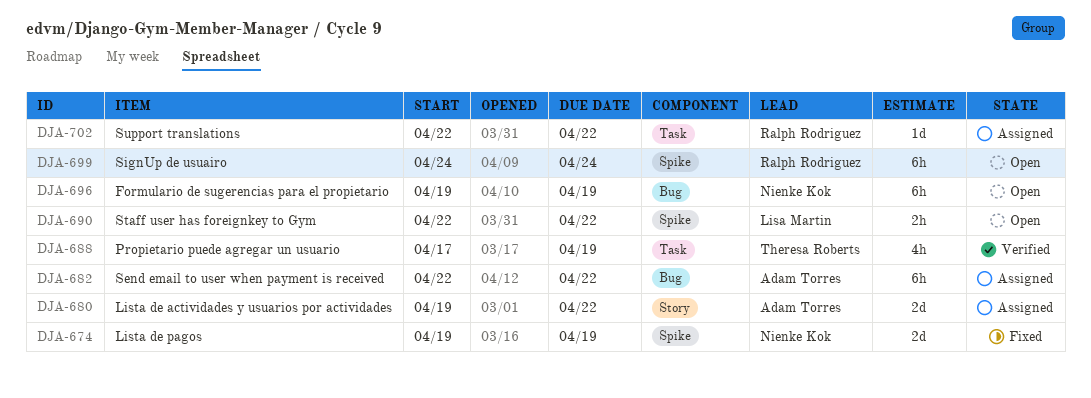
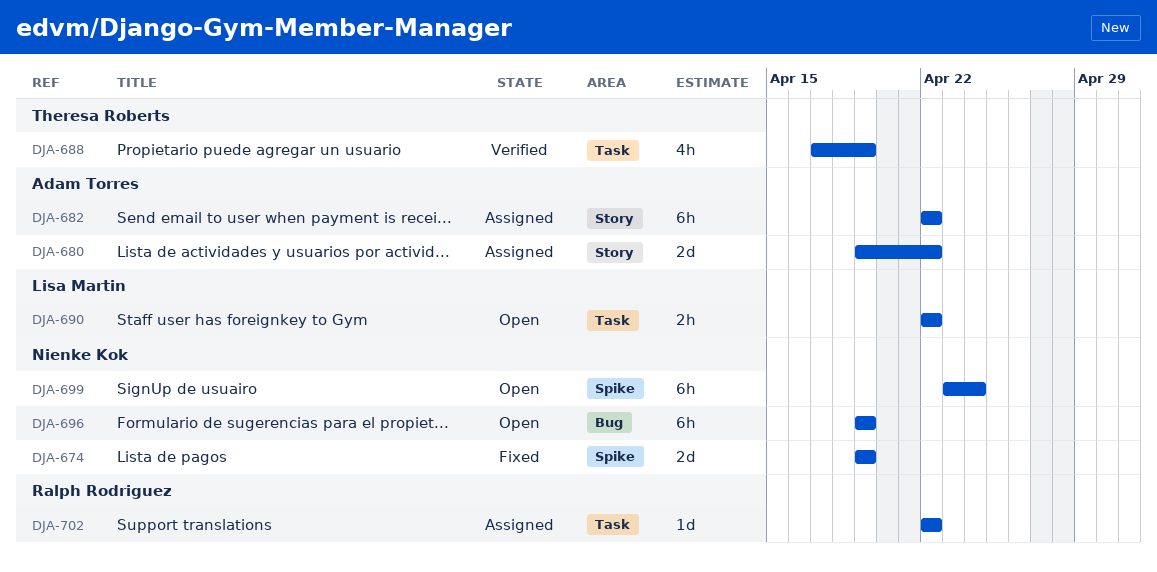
DJA-682, label: Bug -> Story
DJA-690, label: Spike -> Task
DJA-699, owner: Ralph Rodriguez -> Nienke Kok
DJA-699, start: Apr 24 -> Apr 23

